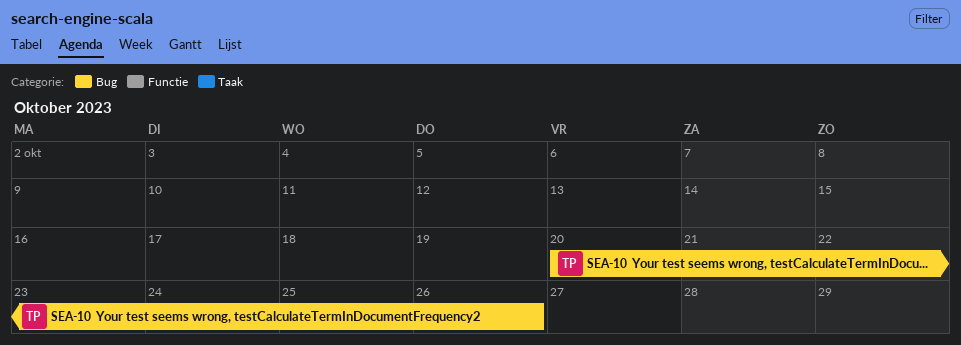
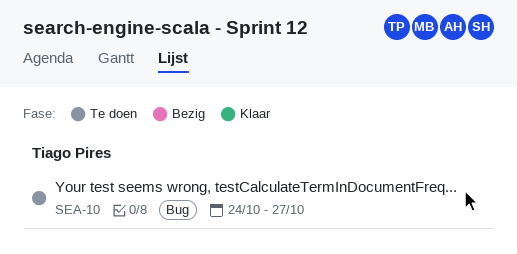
SEA-10, start: Oct 20 -> Oct 24
SEA-10, due: Oct 26 -> Oct 27

